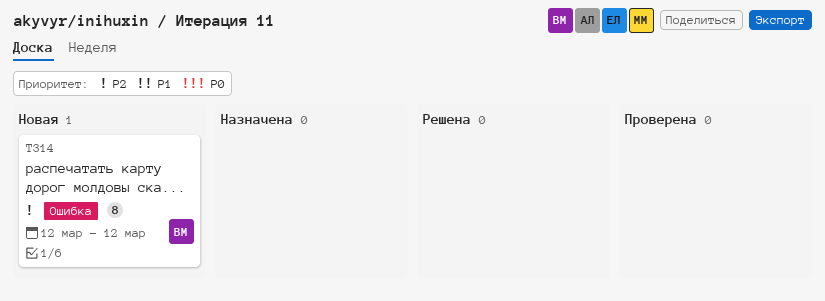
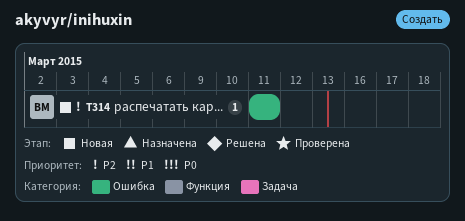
T314, estimate: 8 -> 1
T314, start: Mar 12 -> Mar 11
T314, due: Mar 12 -> Mar 11

